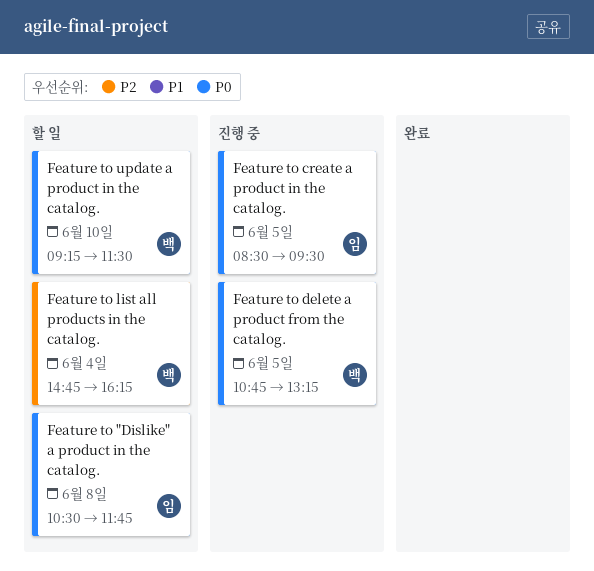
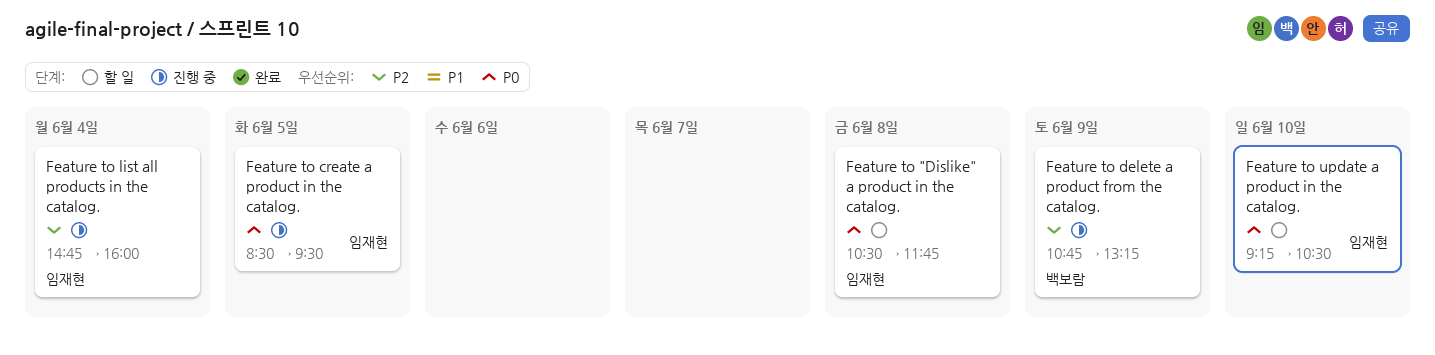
Feature to delete a product from the catalog., priority: P0 -> P2
Feature to delete a product from the catalog., day: Jun 5 -> Jun 9
Feature to list all products in the catalog., status: 할 일 -> 진행 중
Feature to list all products in the catalog., owner: 백보람 -> 임재현
Feature to list all products in the catalog., ends: 16:15 -> 16:00
Feature to update a product in the catalog., owner: 백보람 -> 임재현
Feature to update a product in the catalog., ends: 11:30 -> 10:30

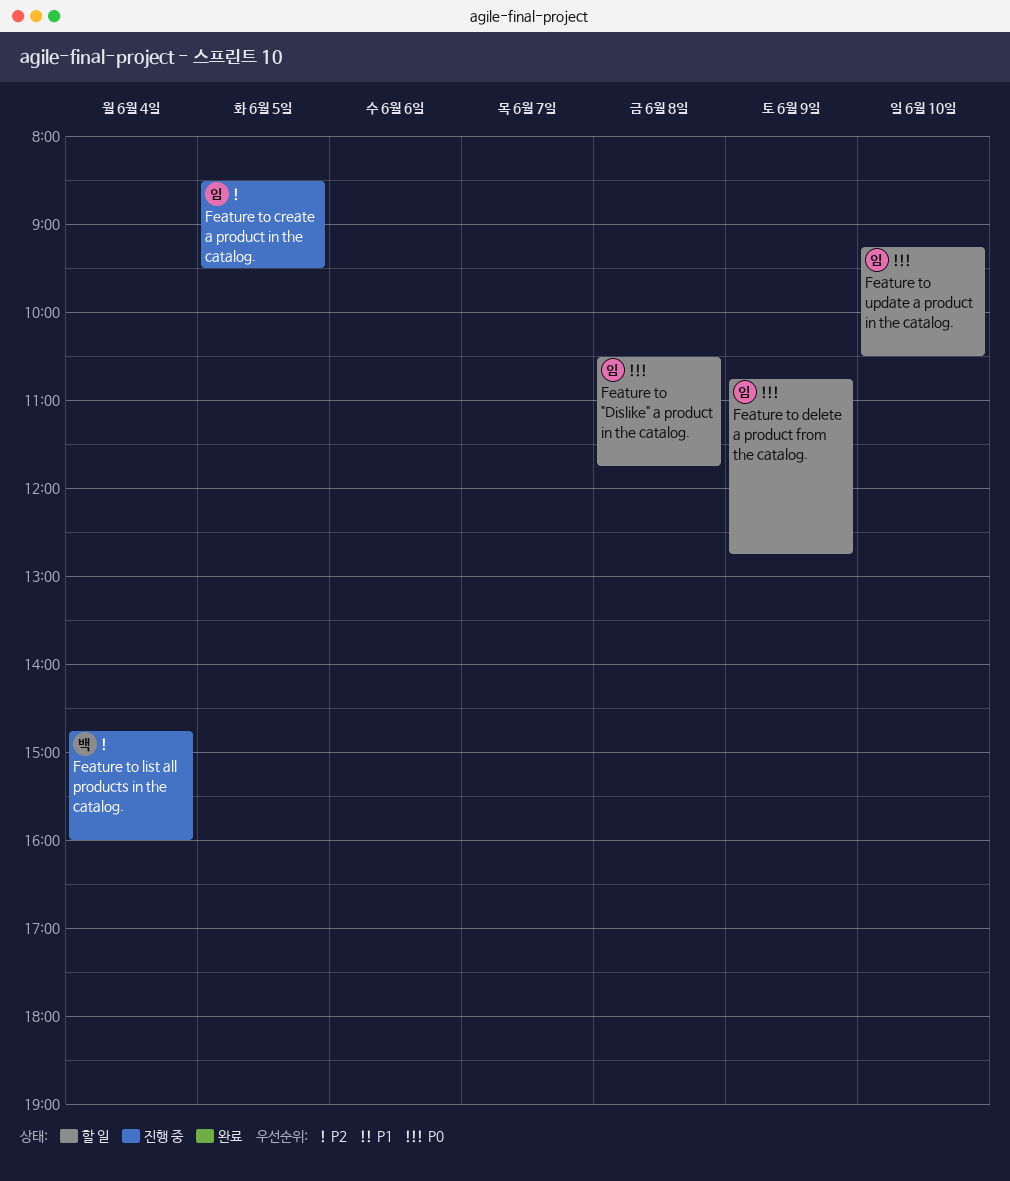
Feature to create a product in the catalog., priority: P0 -> P2
Feature to delete a product from the catalog., status: 진행 중 -> 할 일
Feature to delete a product from the catalog., owner: 백보람 -> 임재현
Feature to delete a product from the catalog., priority: P2 -> P0
Feature to delete a product from the catalog., ends: 13:15 -> 12:45
Feature to list all products in the catalog., owner: 임재현 -> 백보람

